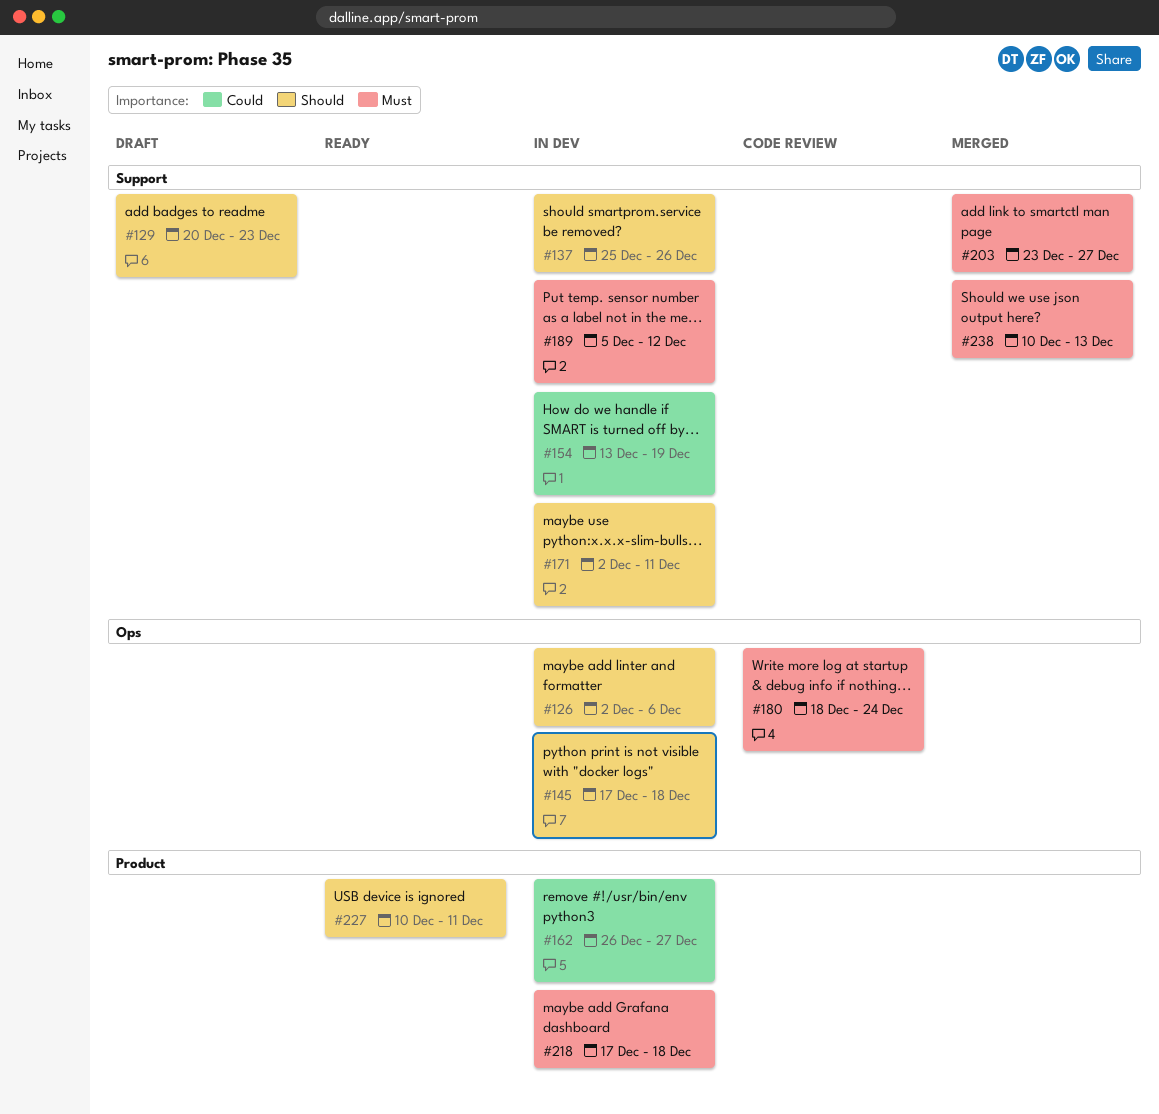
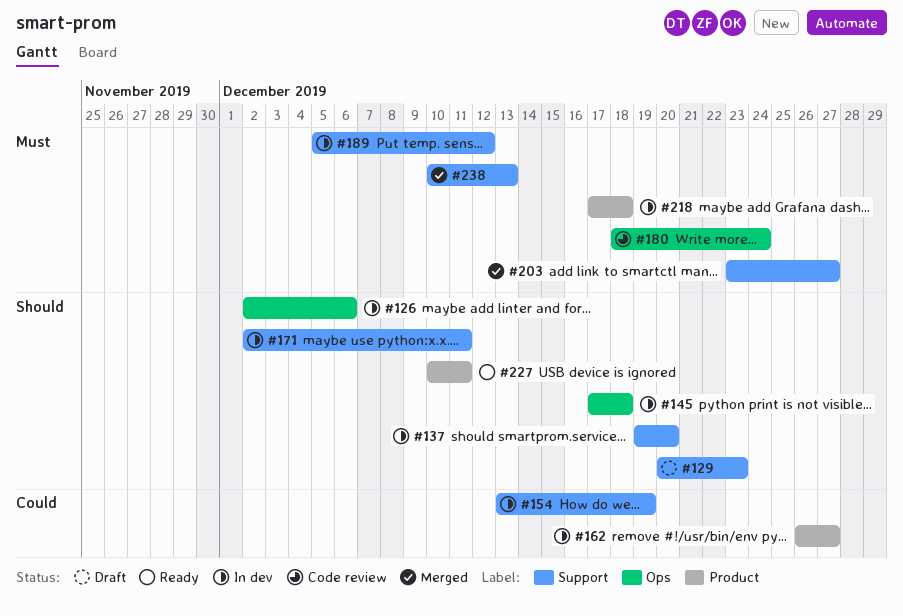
#137, start: Dec 25 -> Dec 19
#137, due: Dec 26 -> Dec 20

